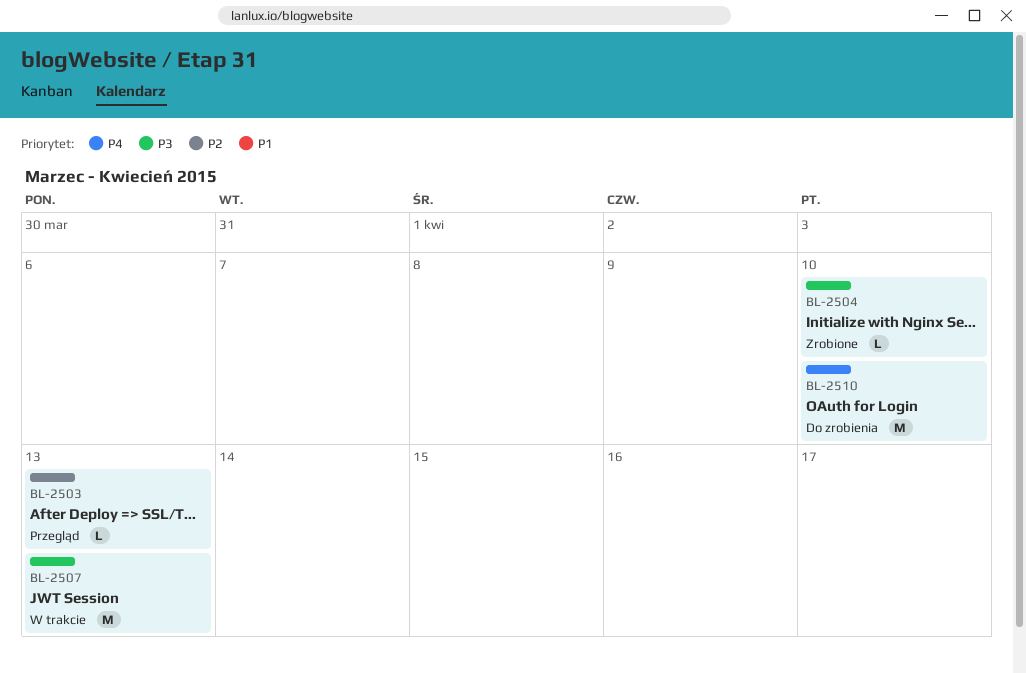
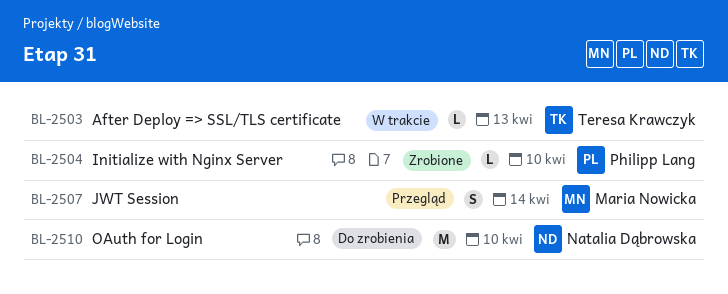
BL-2503, status: Przegląd -> W trakcie
BL-2507, status: W trakcie -> Przegląd
BL-2507, estimate: M -> S
BL-2507, due: Apr 13 -> Apr 14

